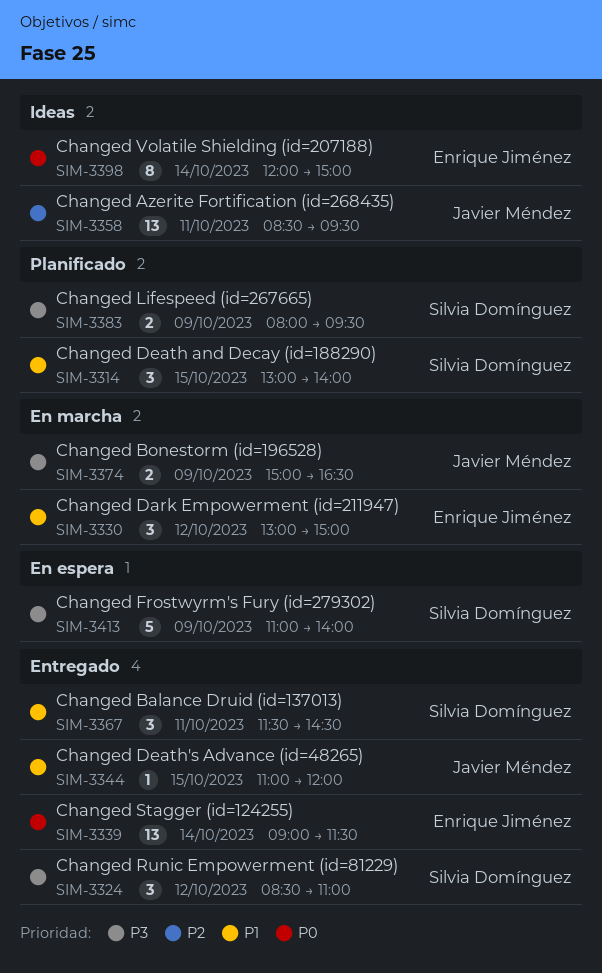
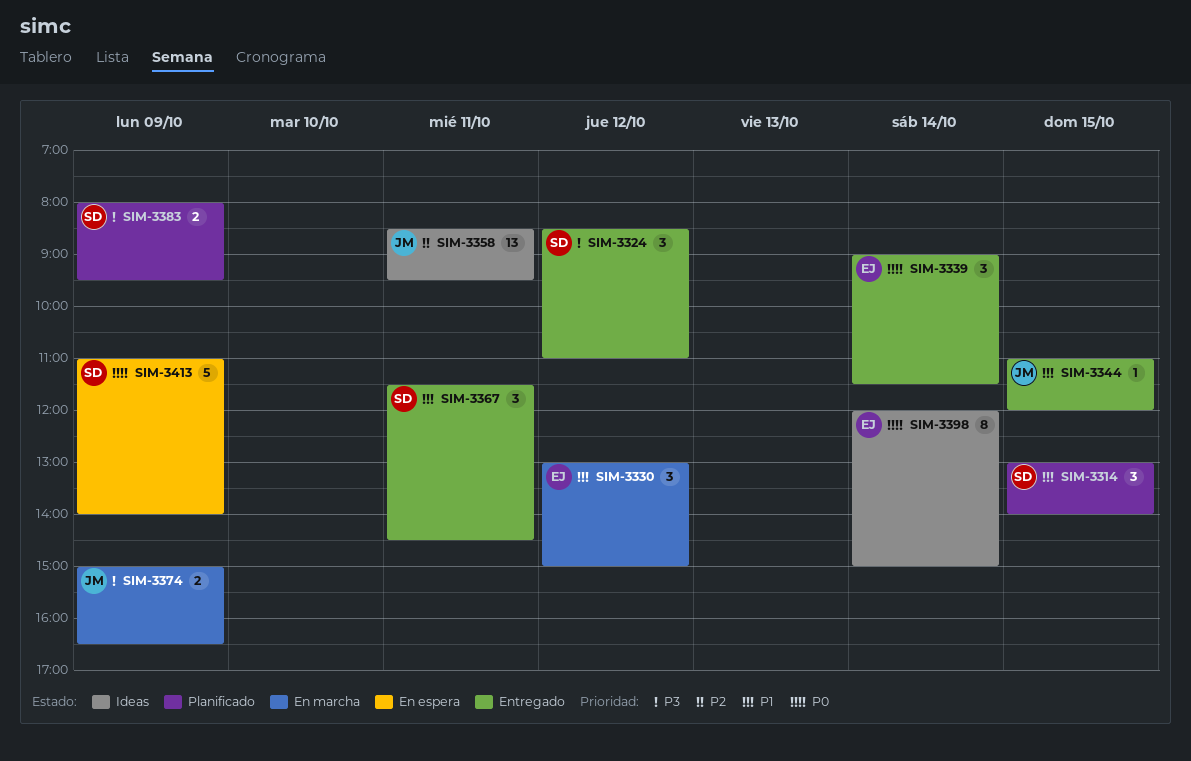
SIM-3339, estimate: 13 -> 3
SIM-3413, priority: P3 -> P0

